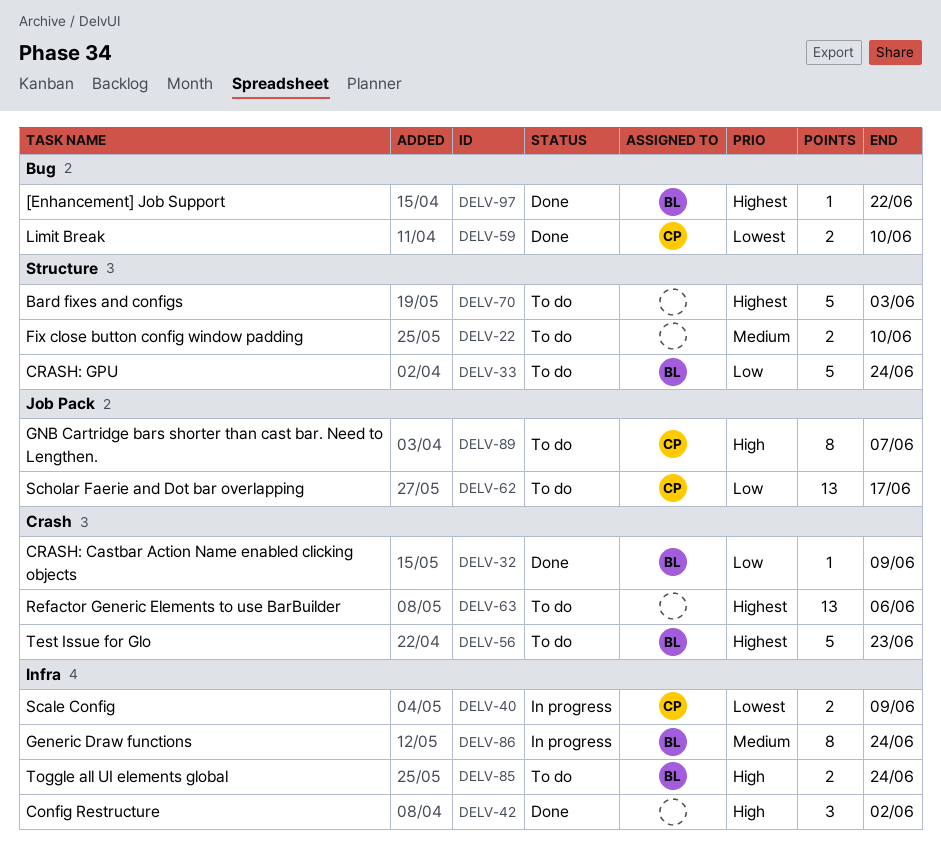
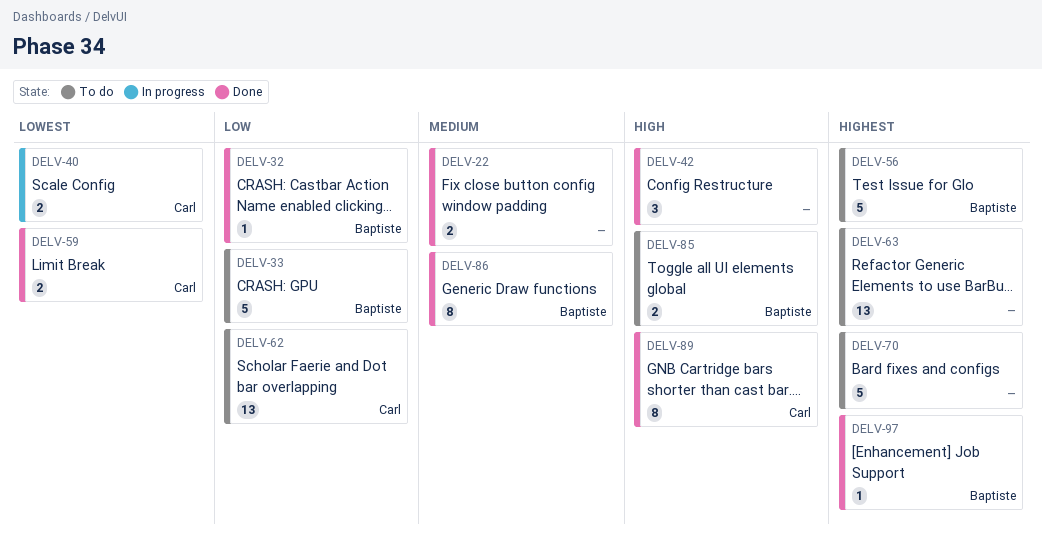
DELV-22, status: To do -> Done
DELV-86, status: In progress -> Done
DELV-89, status: To do -> Done

